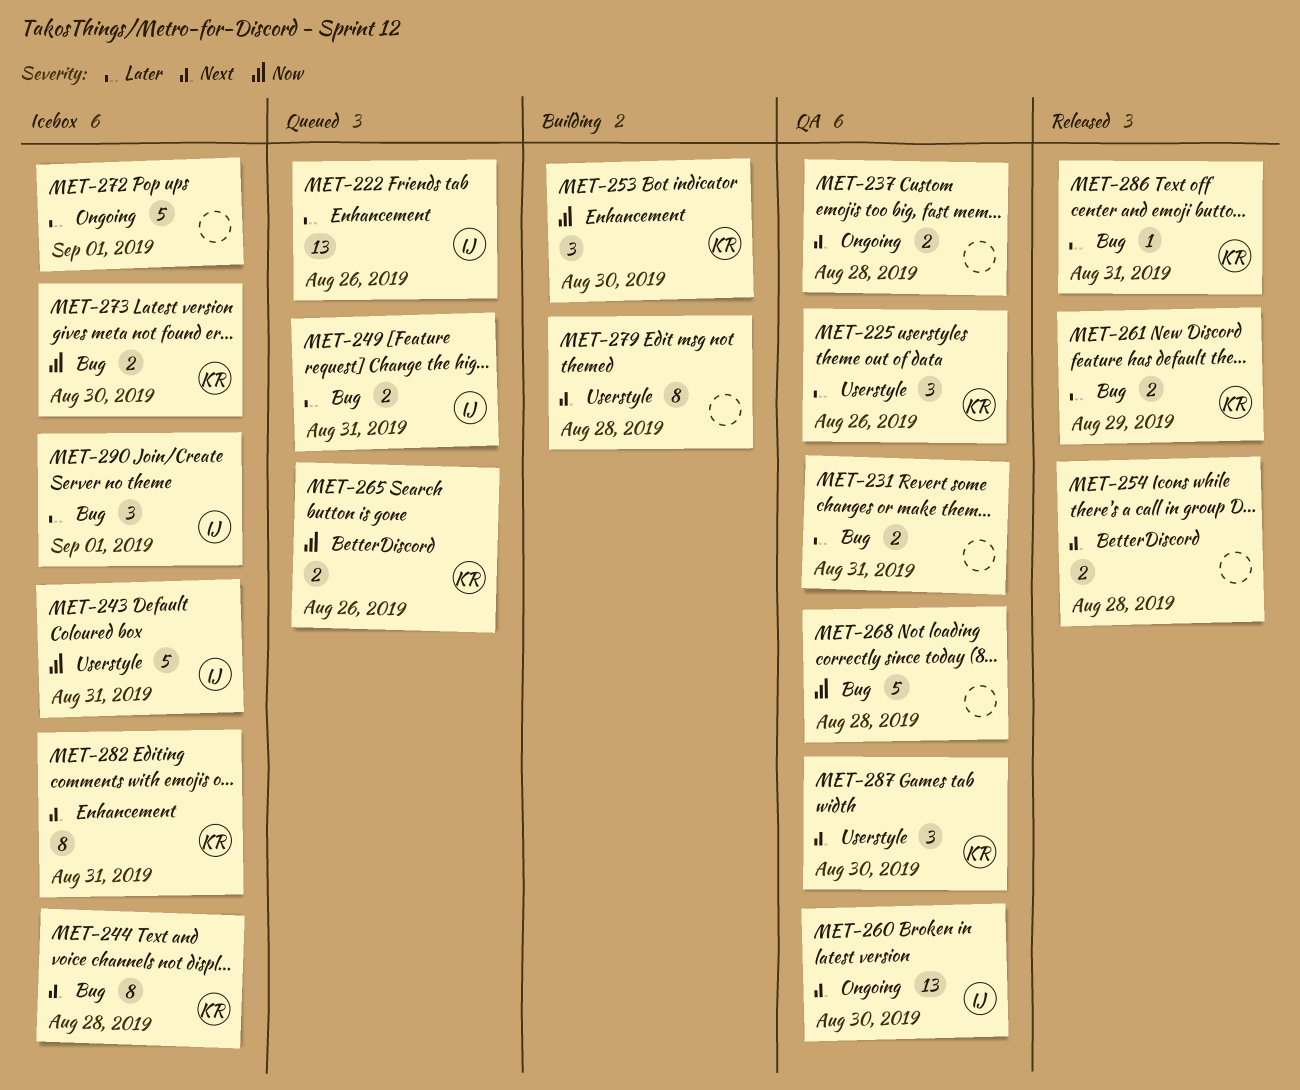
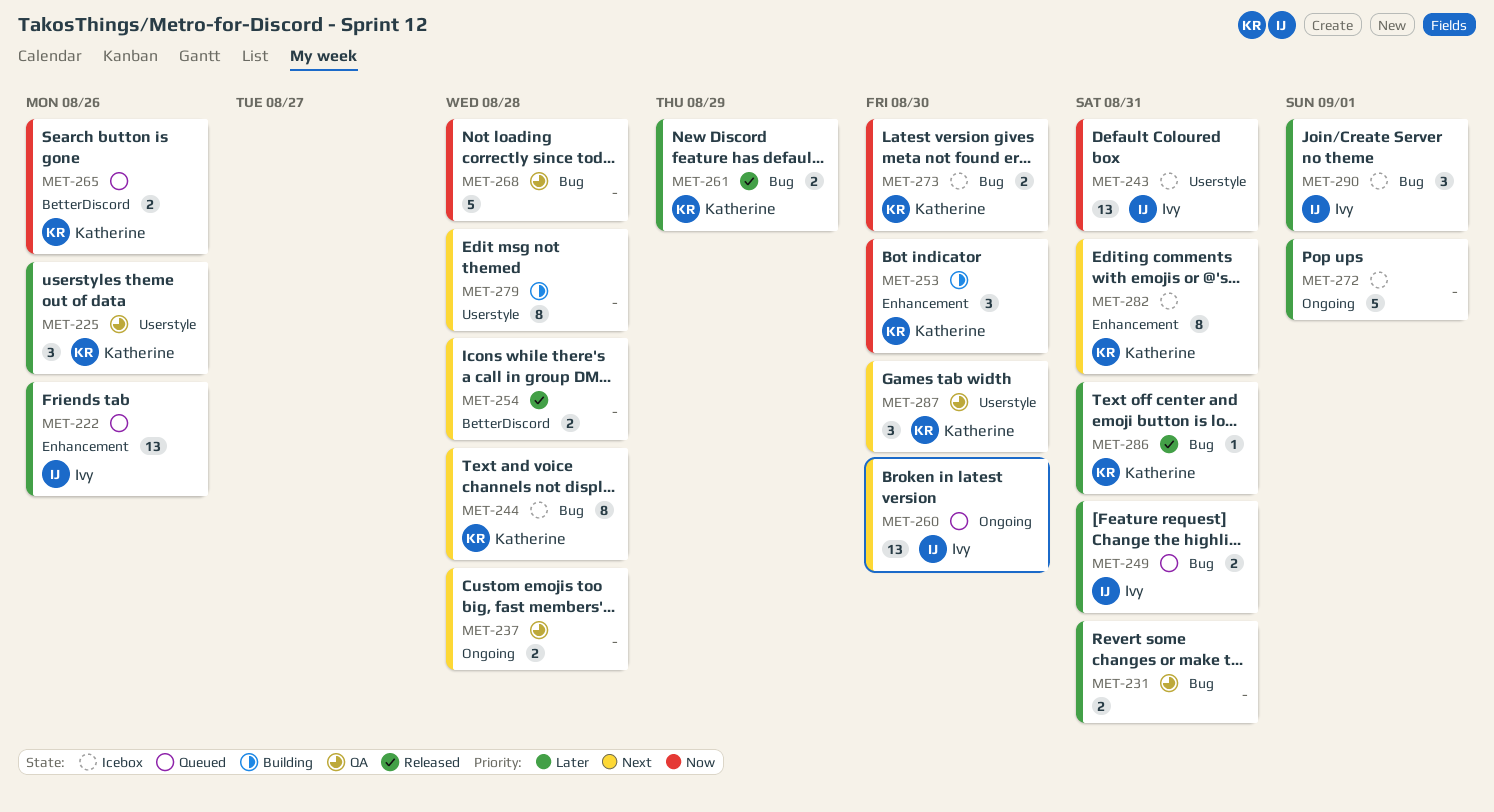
MET-243, estimate: 5 -> 13
MET-260, status: QA -> Queued

